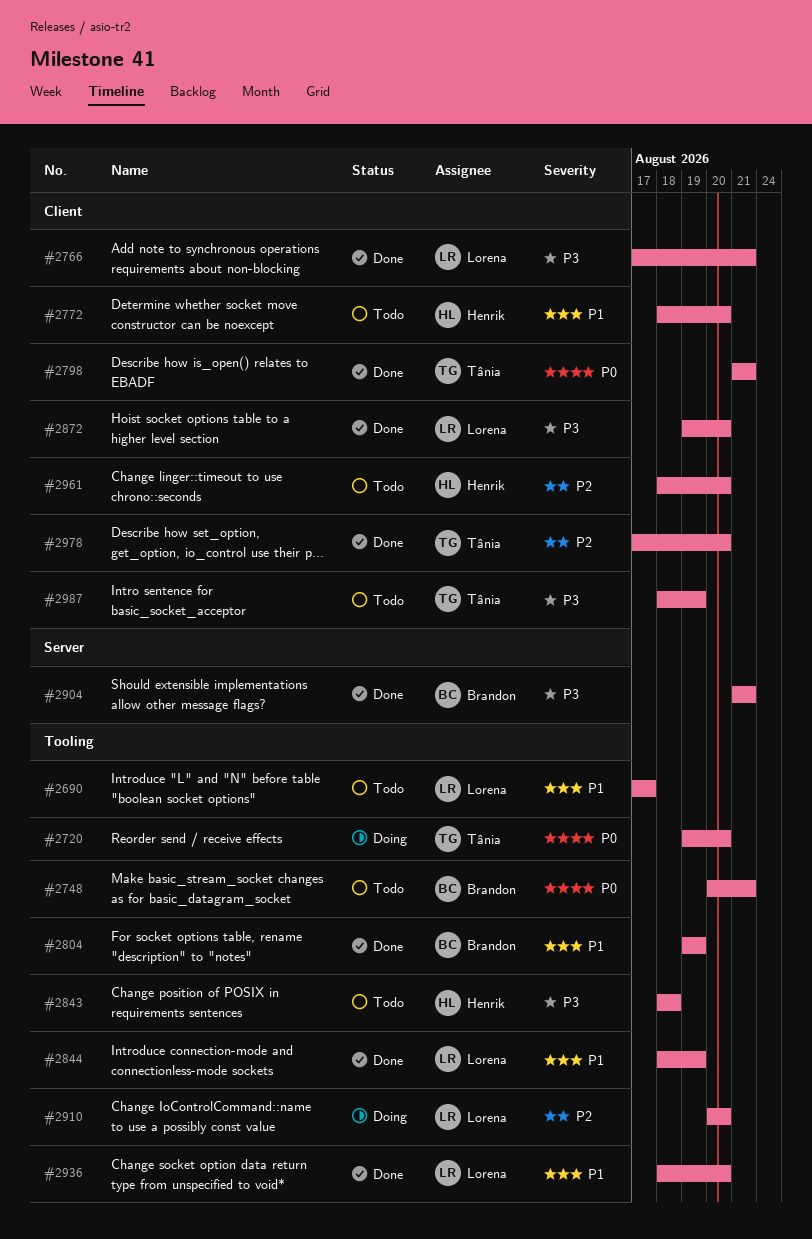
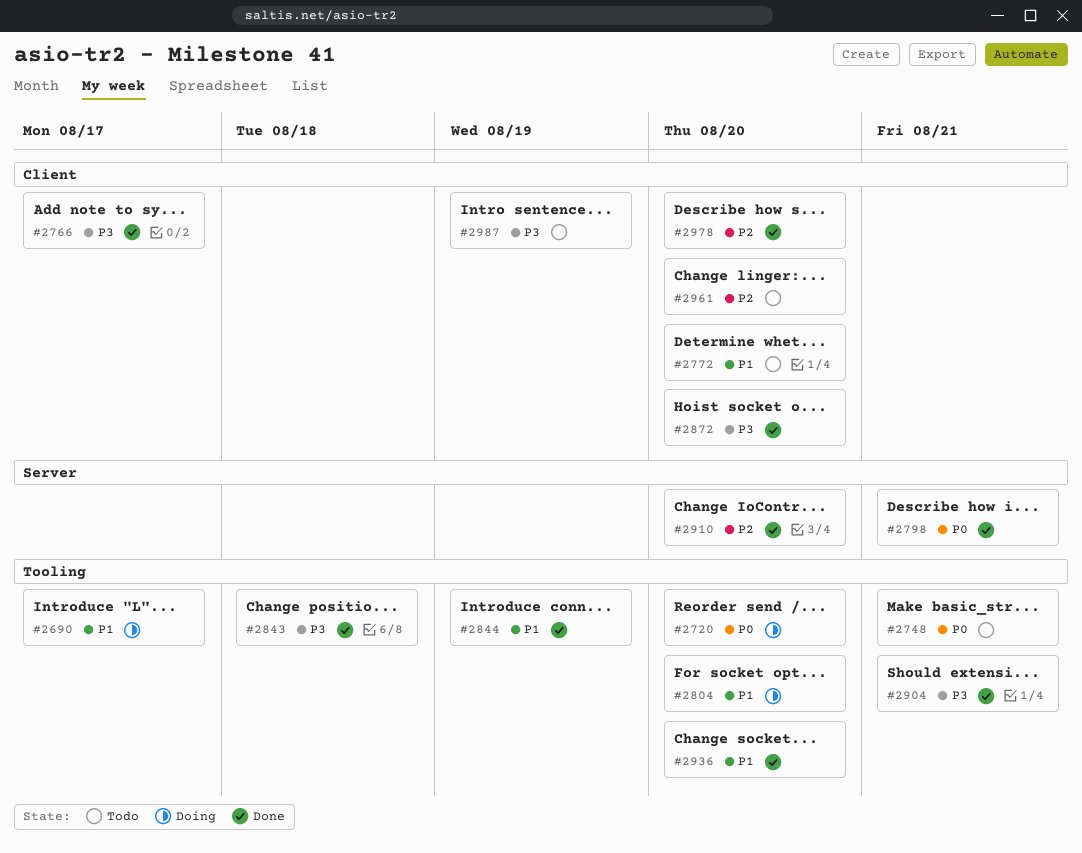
#2690, status: Todo -> Doing
#2766, due: Aug 21 -> Aug 17
#2798, label: Client -> Server
#2804, status: Done -> Doing
#2804, due: Aug 19 -> Aug 20
#2843, status: Todo -> Done
#2904, label: Server -> Tooling
#2910, status: Doing -> Done
#2910, label: Tooling -> Server

